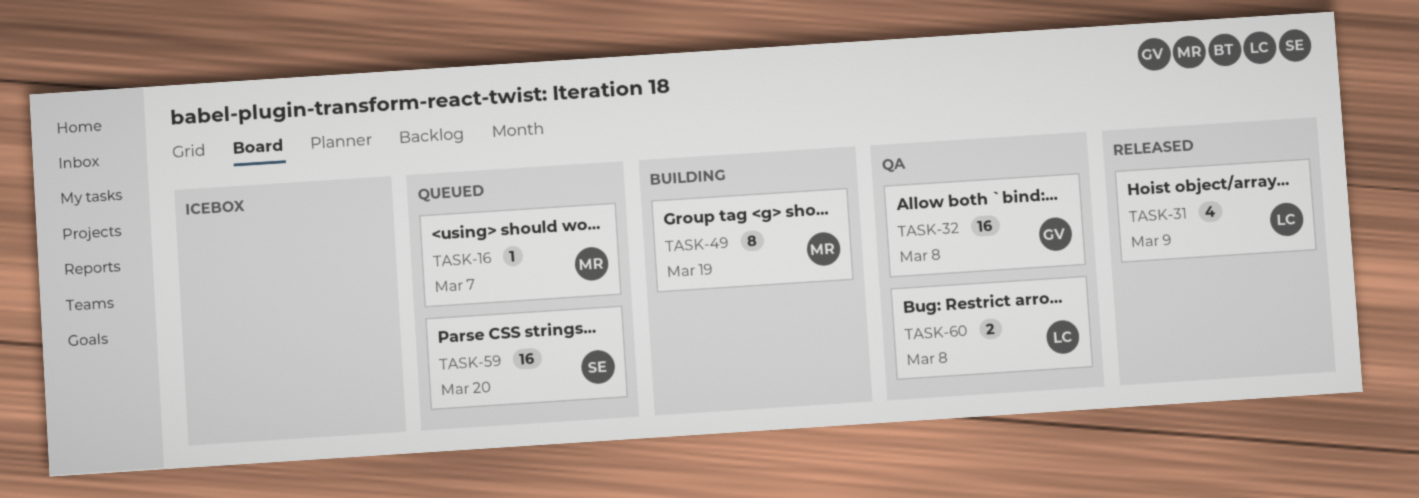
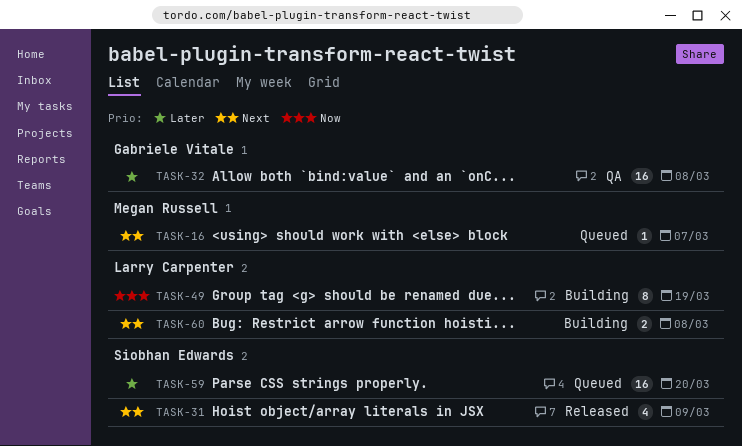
TASK-31, owner: Larry Carpenter -> Siobhan Edwards
TASK-49, owner: Megan Russell -> Larry Carpenter
TASK-60, status: QA -> Building

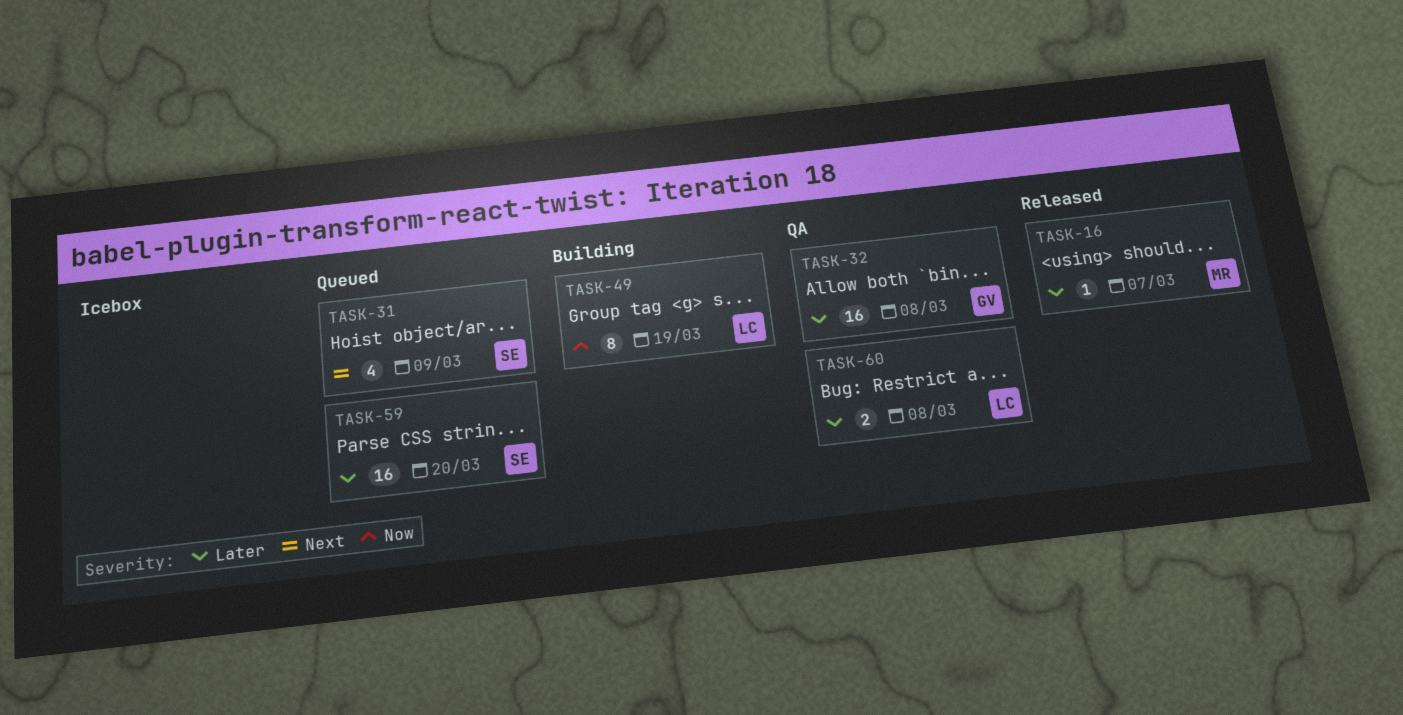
TASK-16, status: Queued -> Released
TASK-16, priority: Next -> Later
TASK-31, status: Released -> Queued
TASK-60, status: Building -> QA
TASK-60, priority: Next -> Later

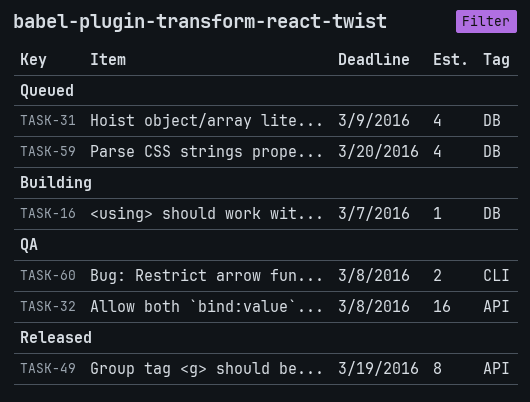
TASK-16, status: Released -> Building
TASK-49, status: Building -> Released
TASK-59, estimate: 16 -> 4

